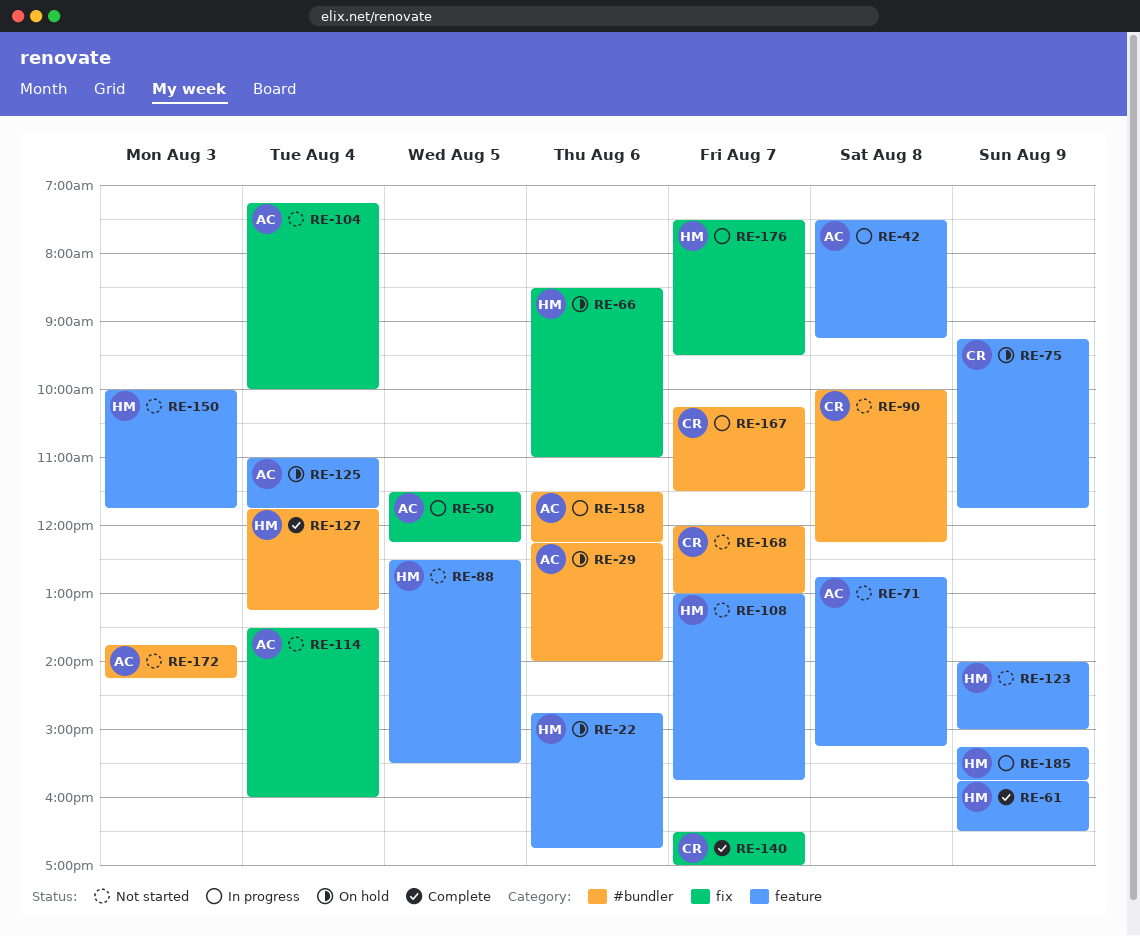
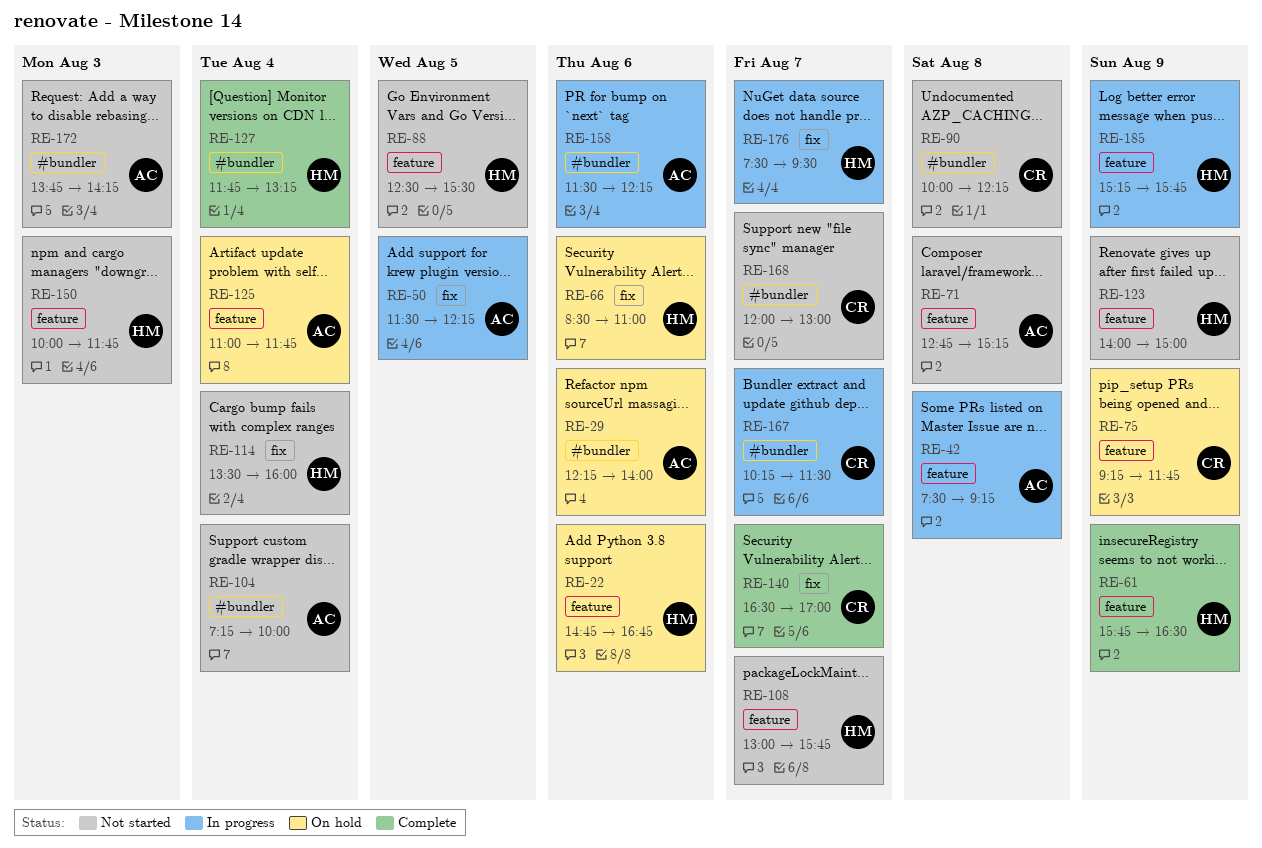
RE-104, label: fix -> #bundler
RE-114, owner: AC -> HM

